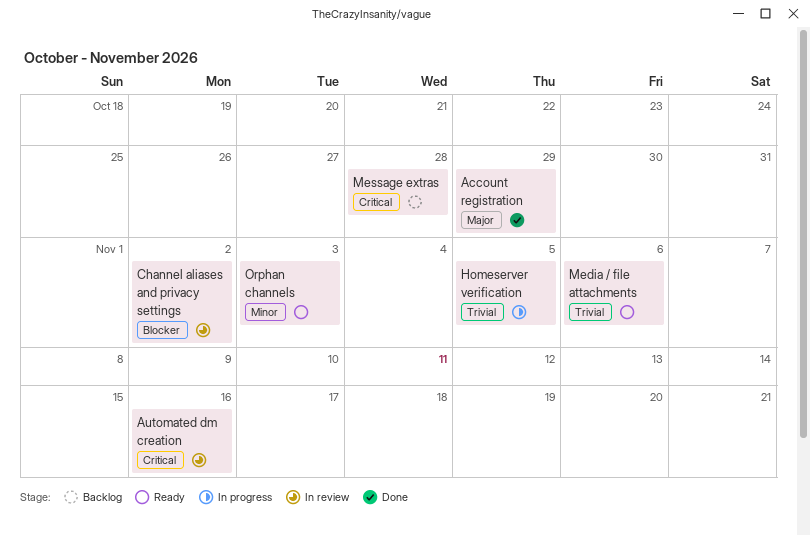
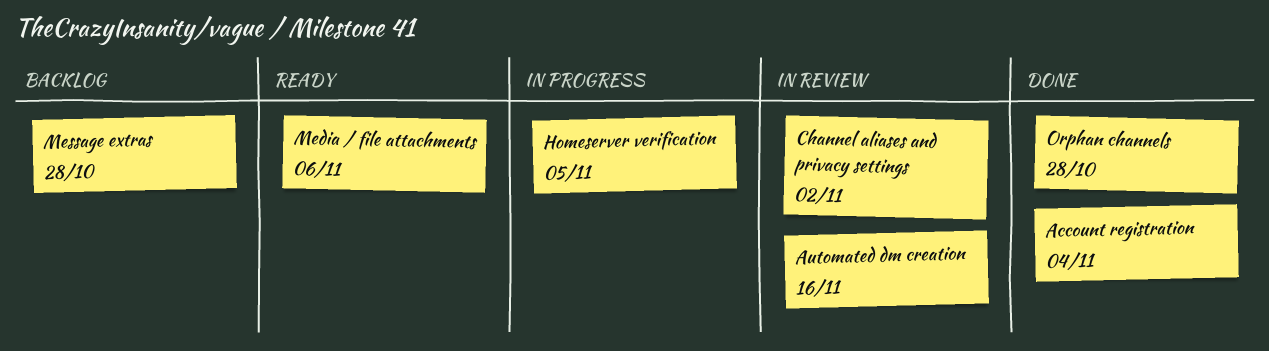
Account registration, due: Oct 29 -> Nov 4
Orphan channels, status: Ready -> Done
Orphan channels, due: Nov 3 -> Oct 28

